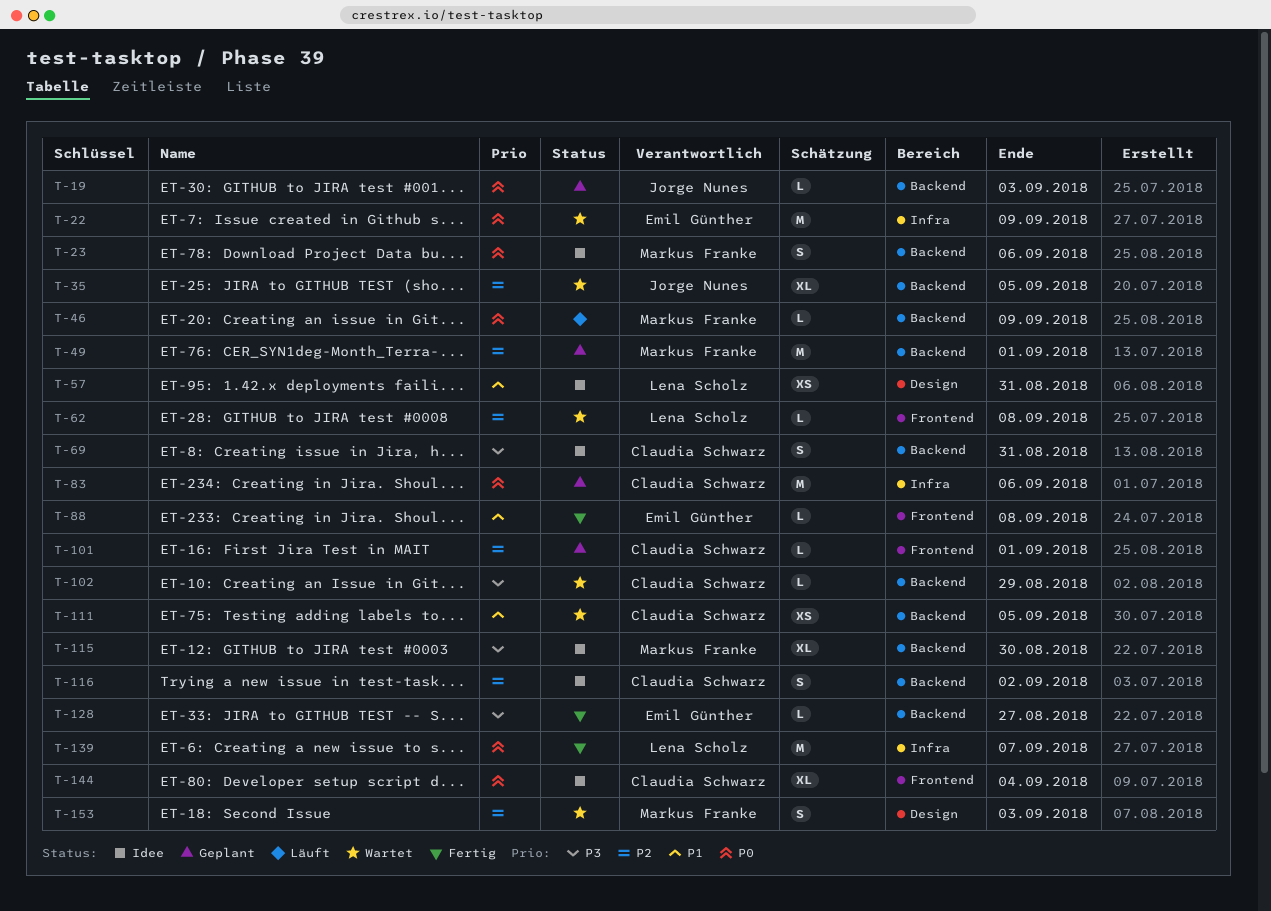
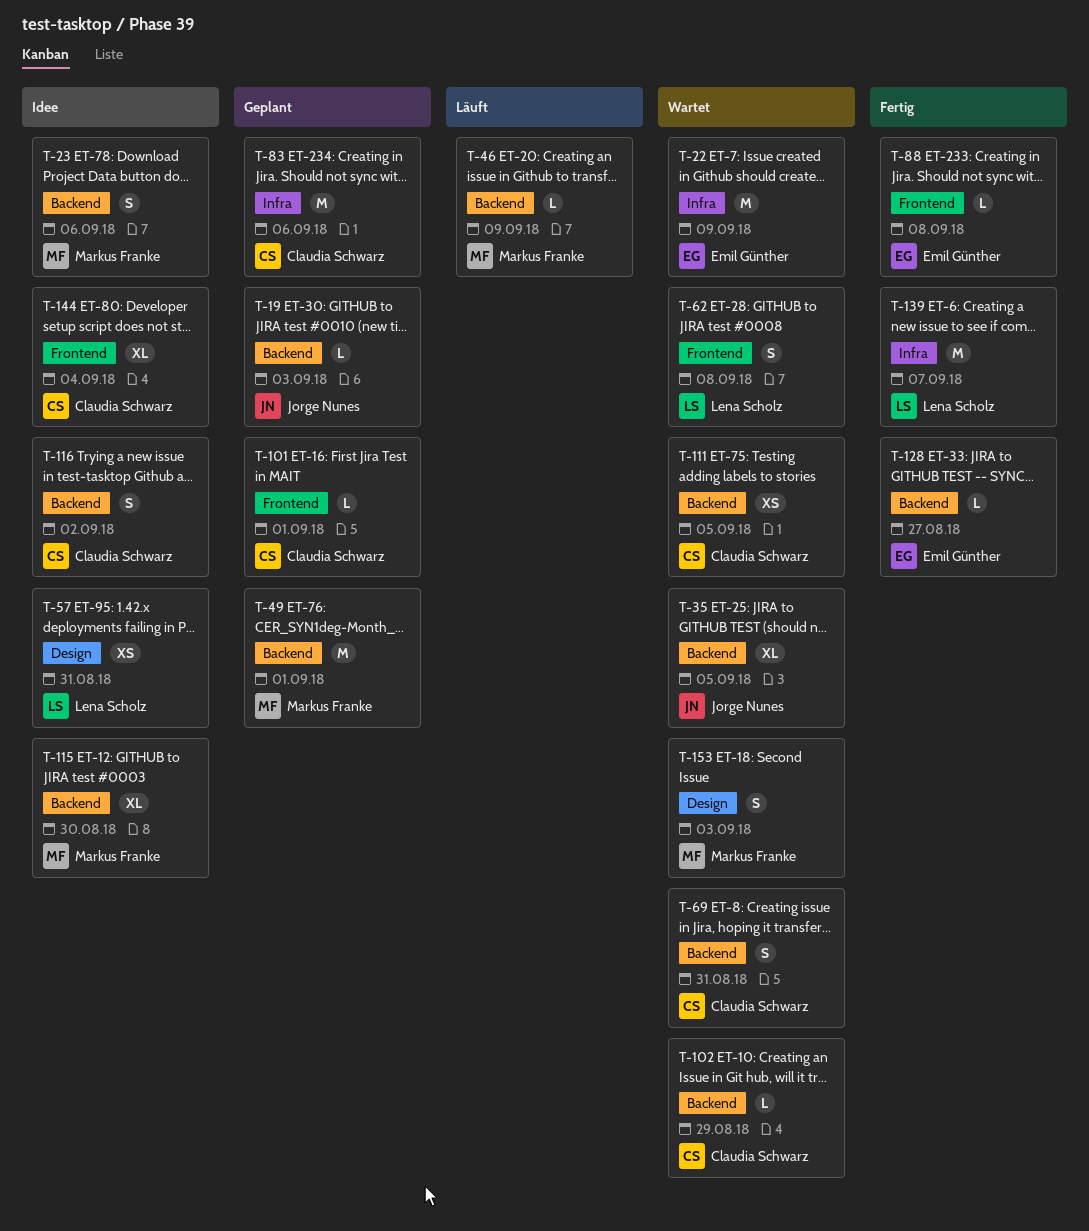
T-62, estimate: L -> S
T-69, status: Idee -> Wartet

